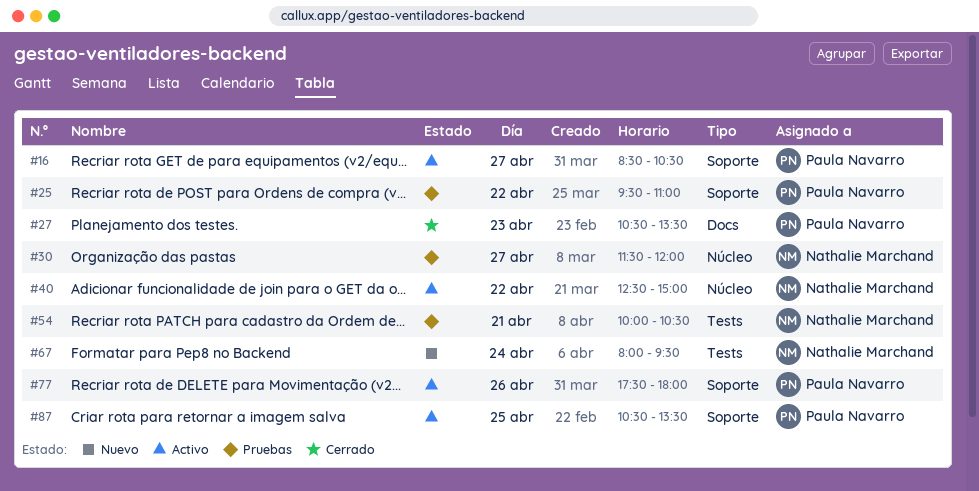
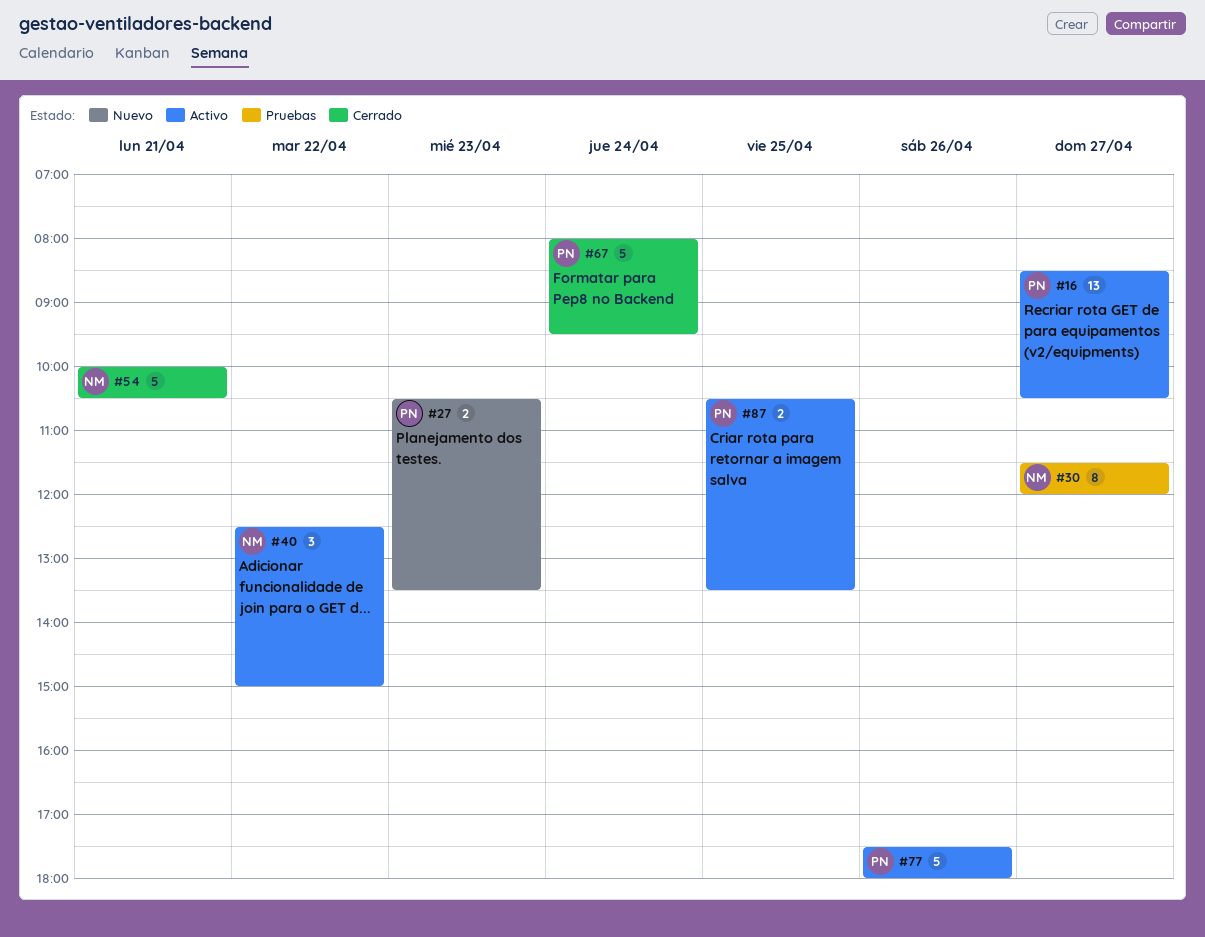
#25: present -> none
#27, status: Cerrado -> Nuevo
#54, status: Pruebas -> Cerrado
#67, status: Nuevo -> Cerrado
#67, owner: Nathalie Marchand -> Paula Navarro

